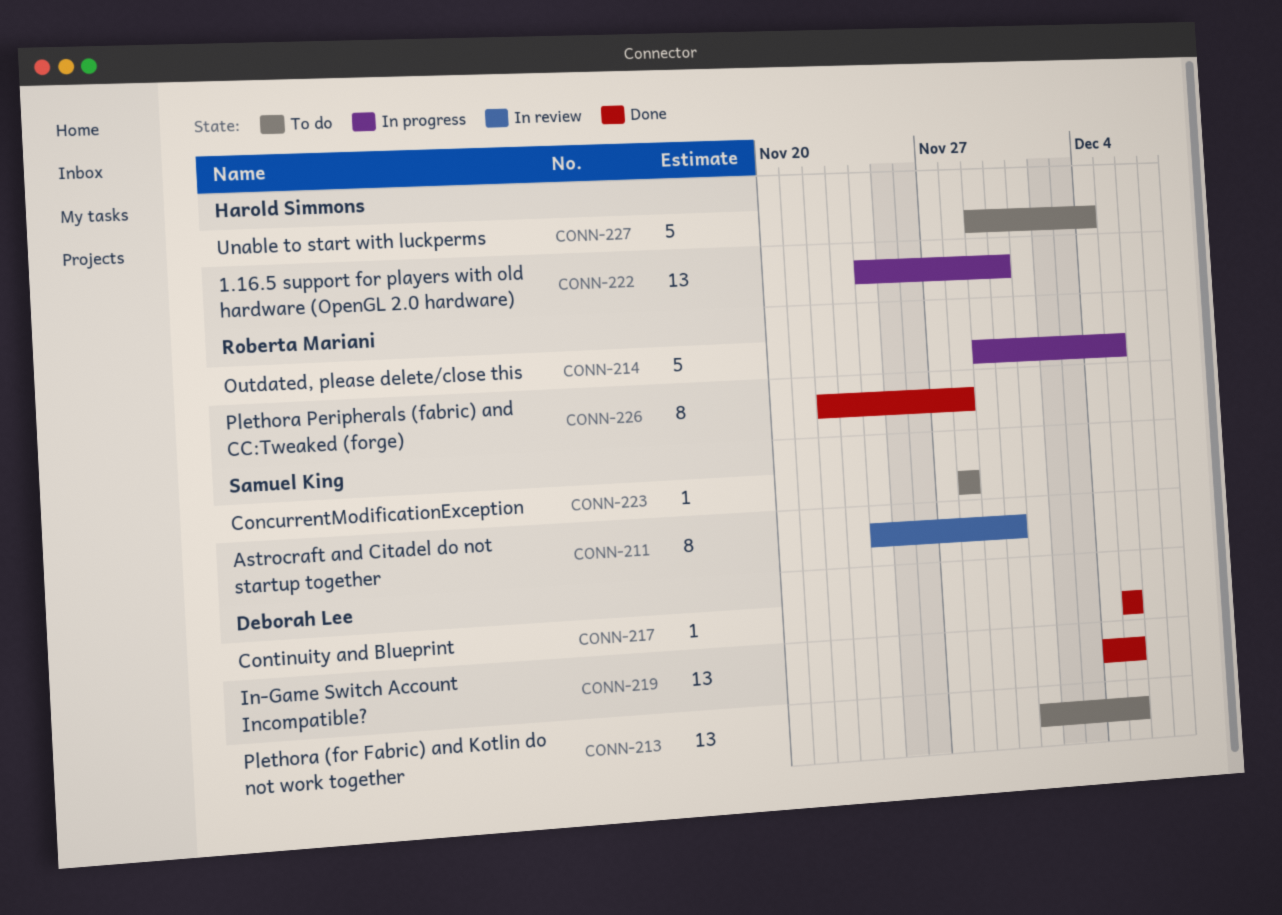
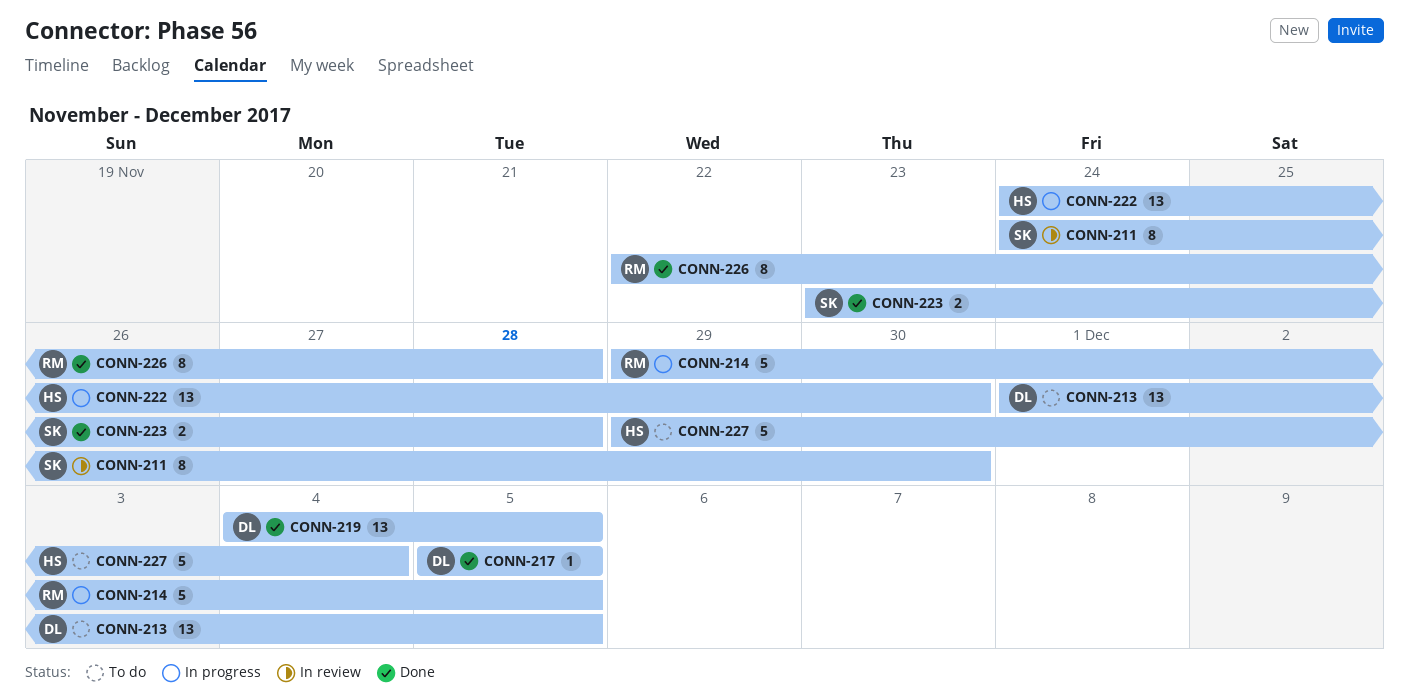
CONN-223, status: To do -> Done
CONN-223, estimate: 1 -> 2
CONN-223, start: Nov 28 -> Nov 23

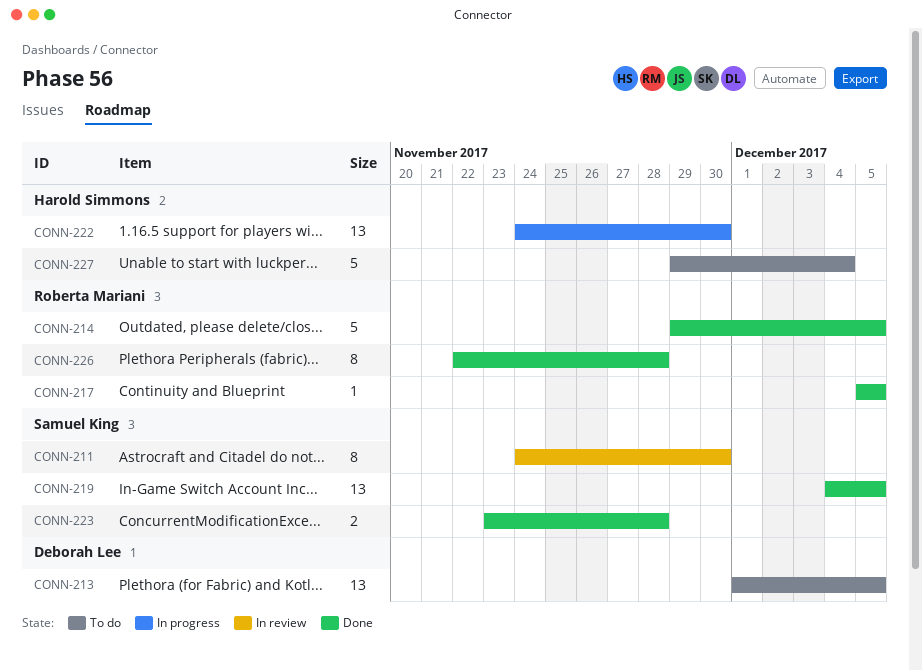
CONN-214, status: In progress -> Done
CONN-217, owner: Deborah Lee -> Roberta Mariani
CONN-219, owner: Deborah Lee -> Samuel King

